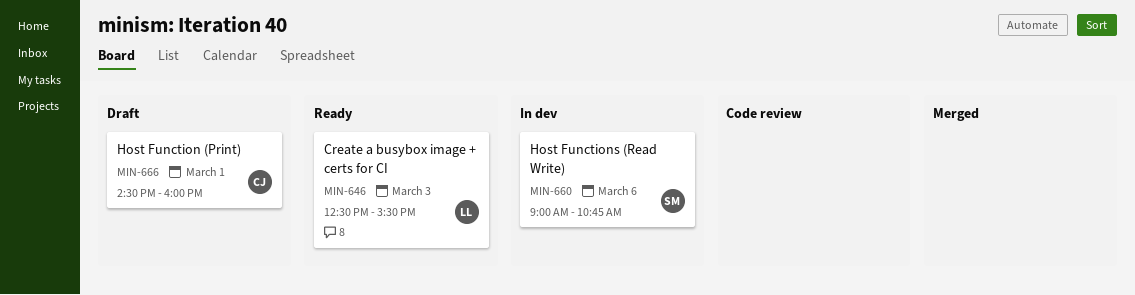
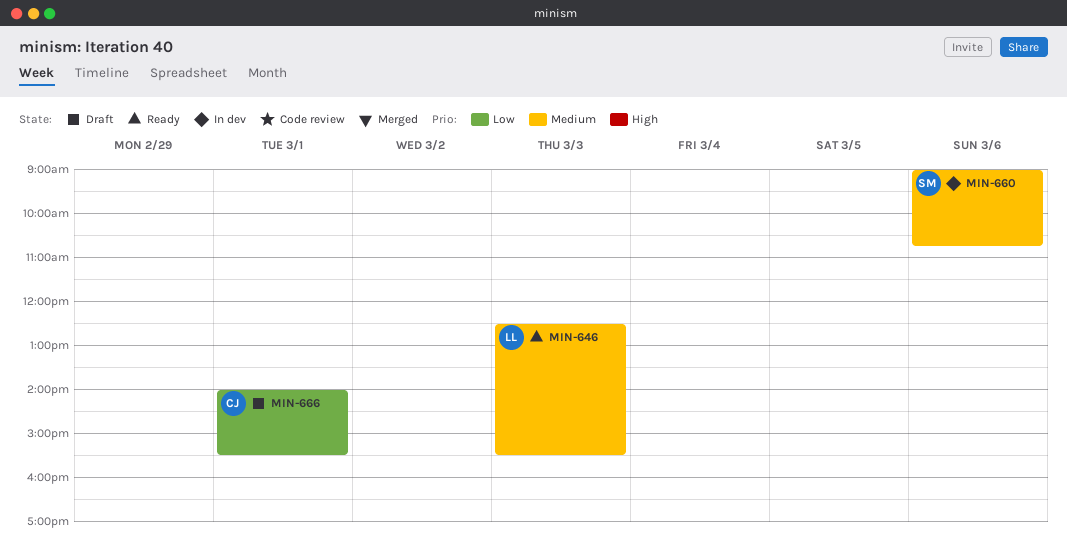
MIN-666, begins: 14:30 -> 14:00
MIN-666, ends: 16:00 -> 15:30

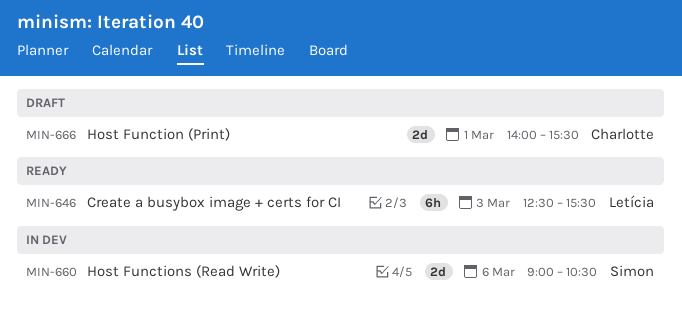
MIN-660, ends: 10:45 -> 10:30

